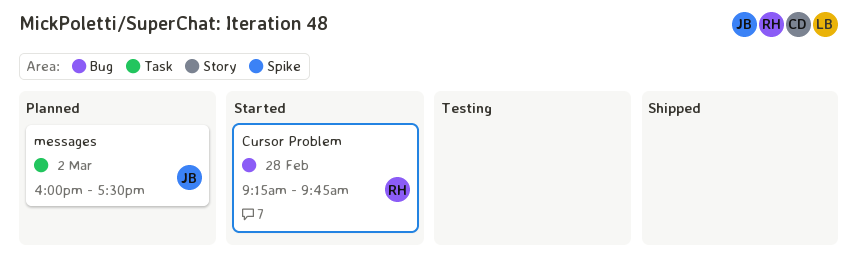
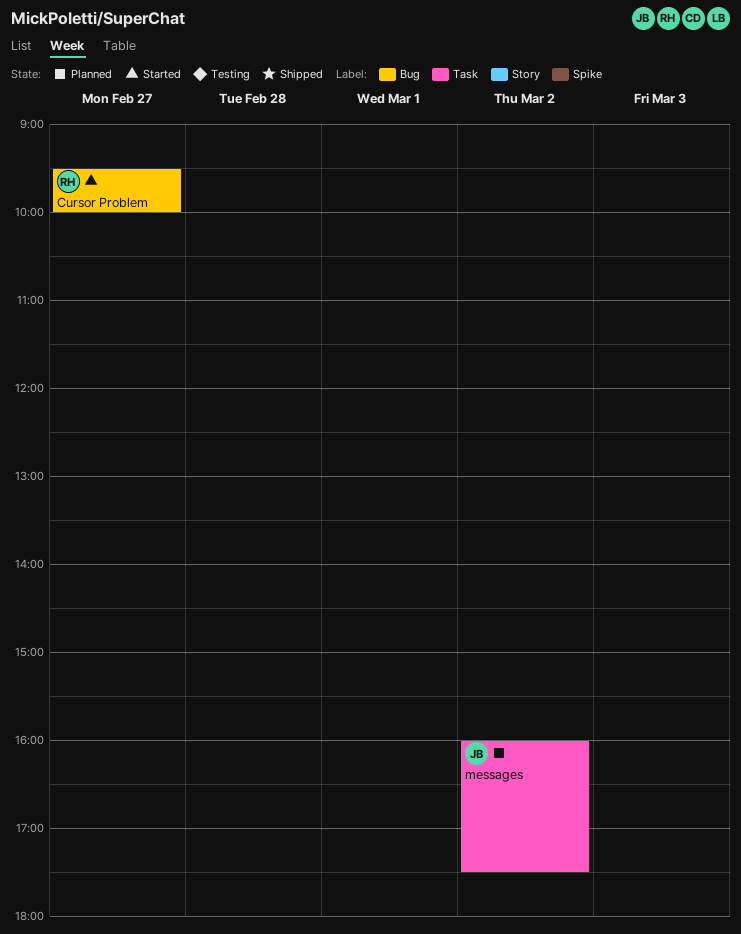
Cursor Problem, day: Feb 28 -> Feb 27
Cursor Problem, begins: 09:15 -> 09:30
Cursor Problem, ends: 09:45 -> 10:00

